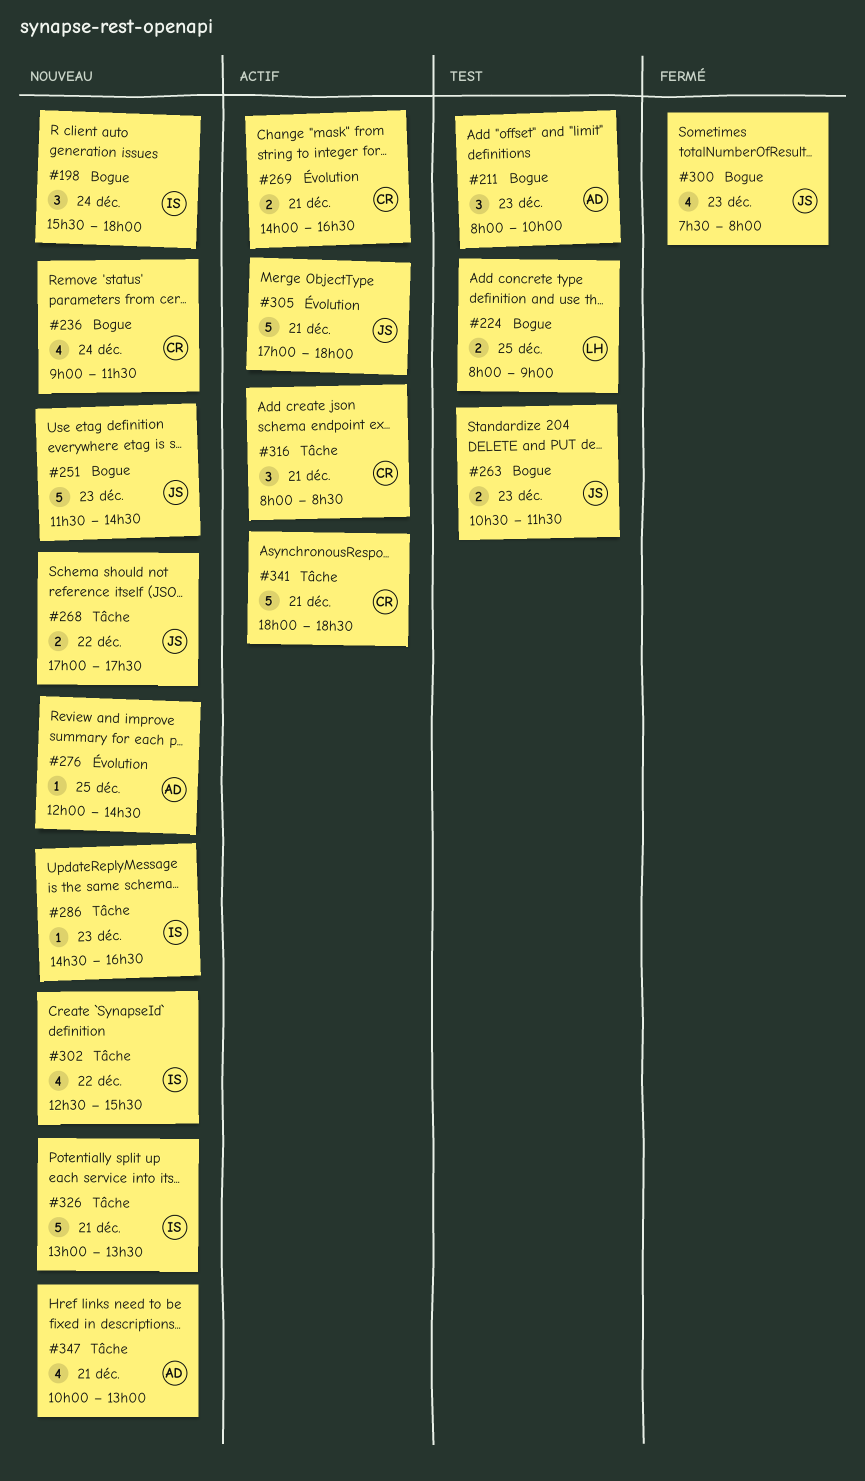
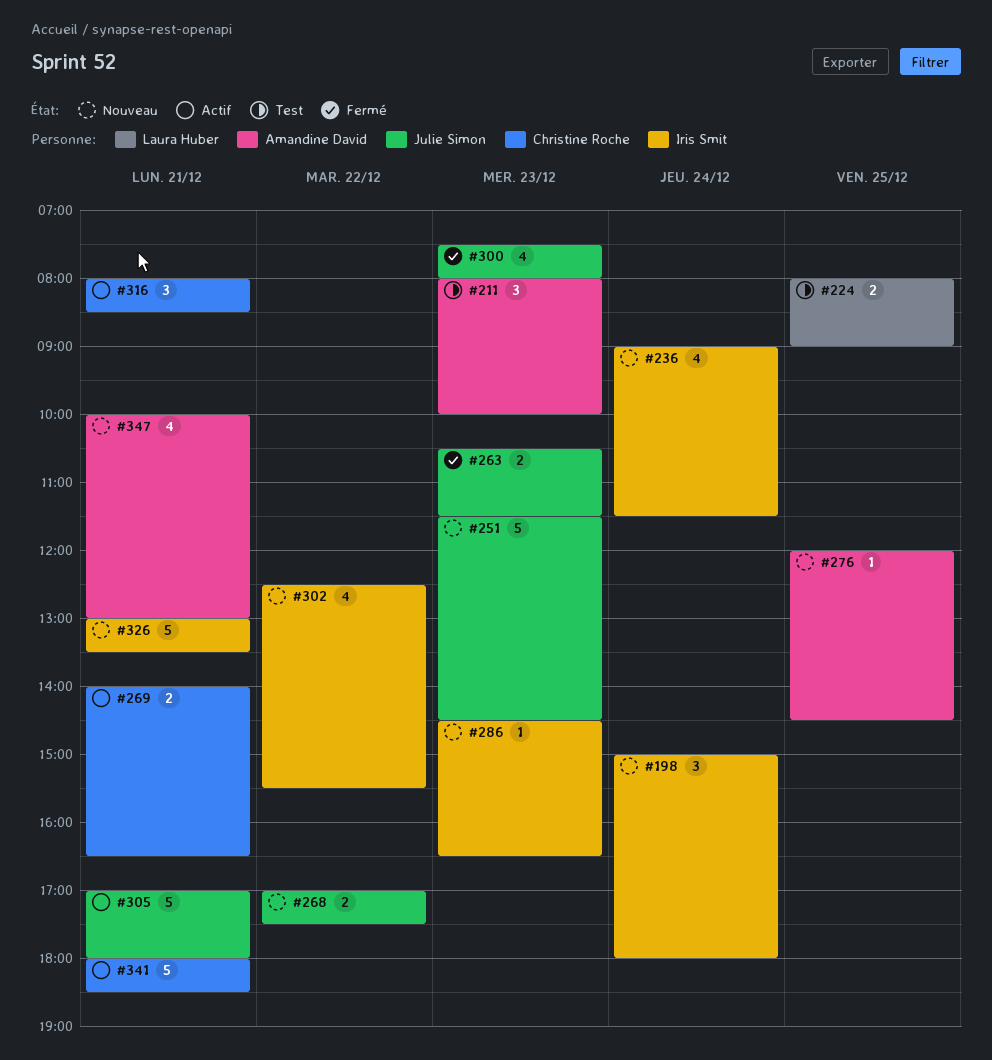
#198, begins: 15:30 -> 15:00
#236, owner: Christine Roche -> Iris Smit
#263, status: Test -> Fermé

